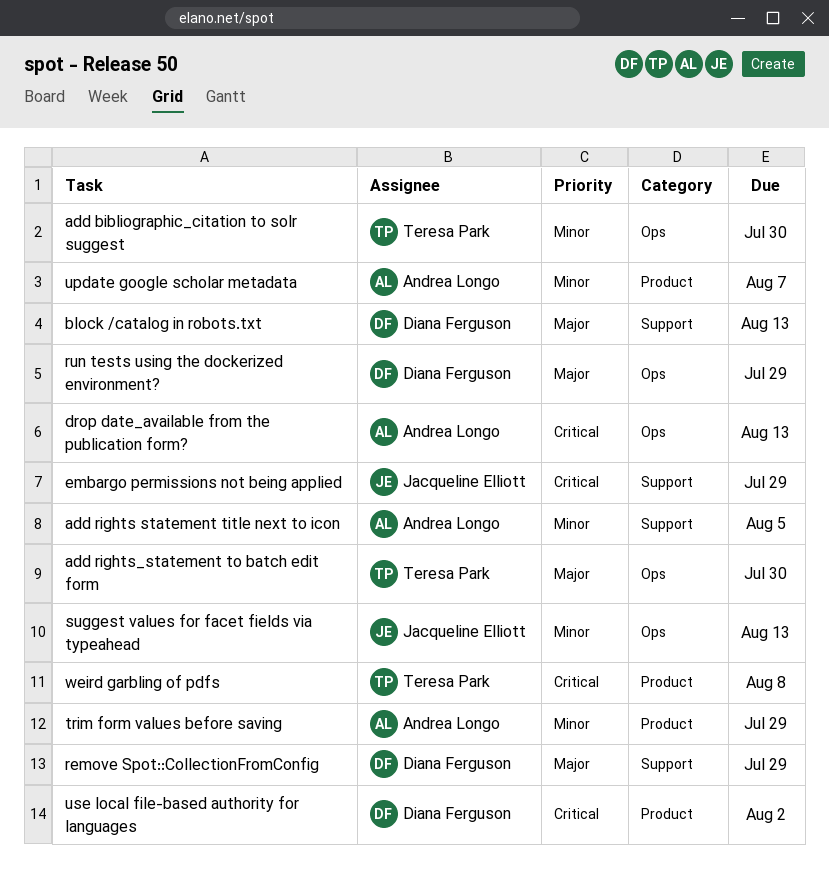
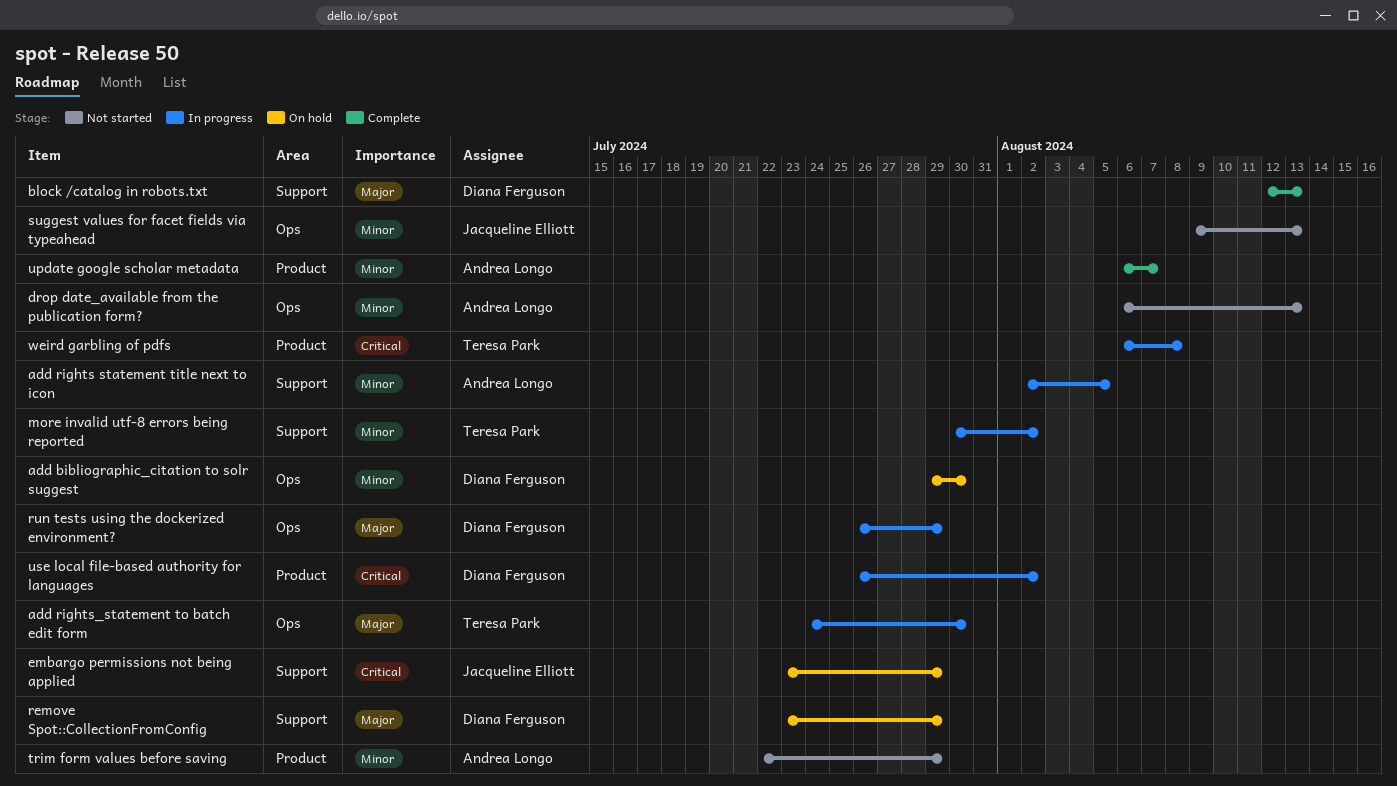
add bibliographic_citation to solr suggest, owner: Teresa Park -> Diana Ferguson
drop date_available from the publication form?, priority: Critical -> Minor
more invalid utf-8 errors being reported: none -> present

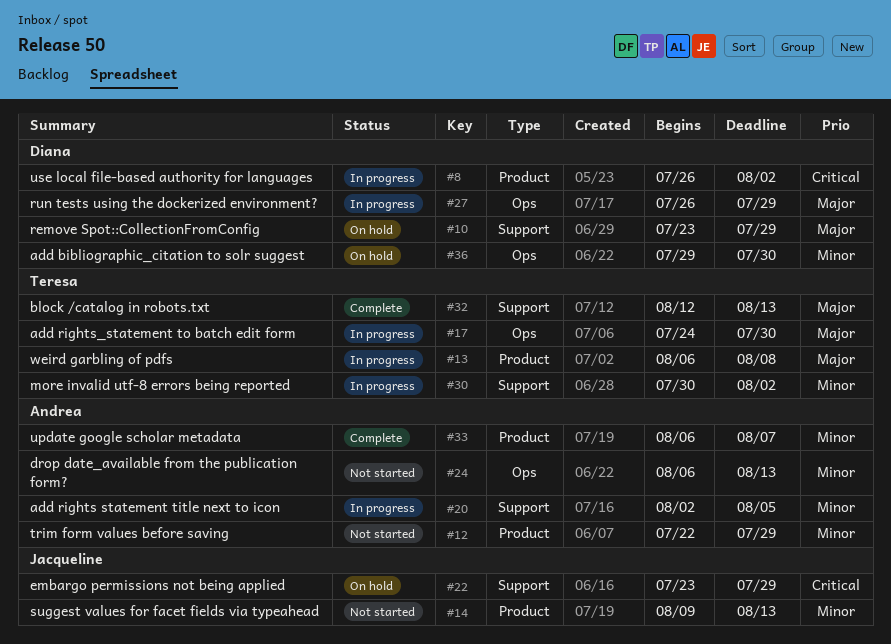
block /catalog in robots.txt, owner: Diana Ferguson -> Teresa Park
suggest values for facet fields via typeahead, label: Ops -> Product
weird garbling of pdfs, priority: Critical -> Major

